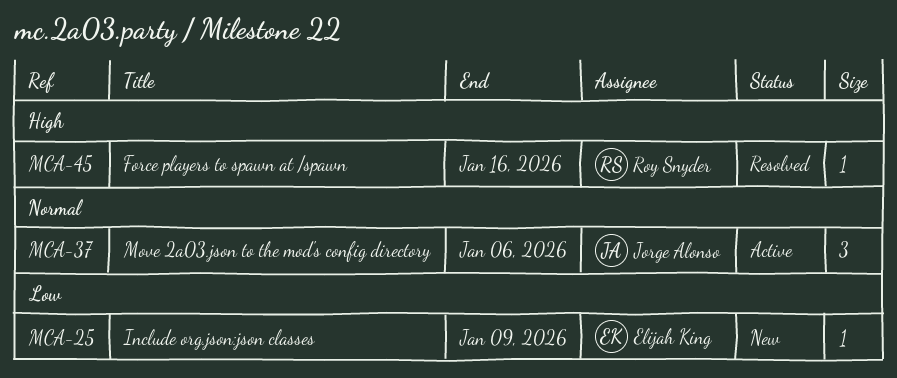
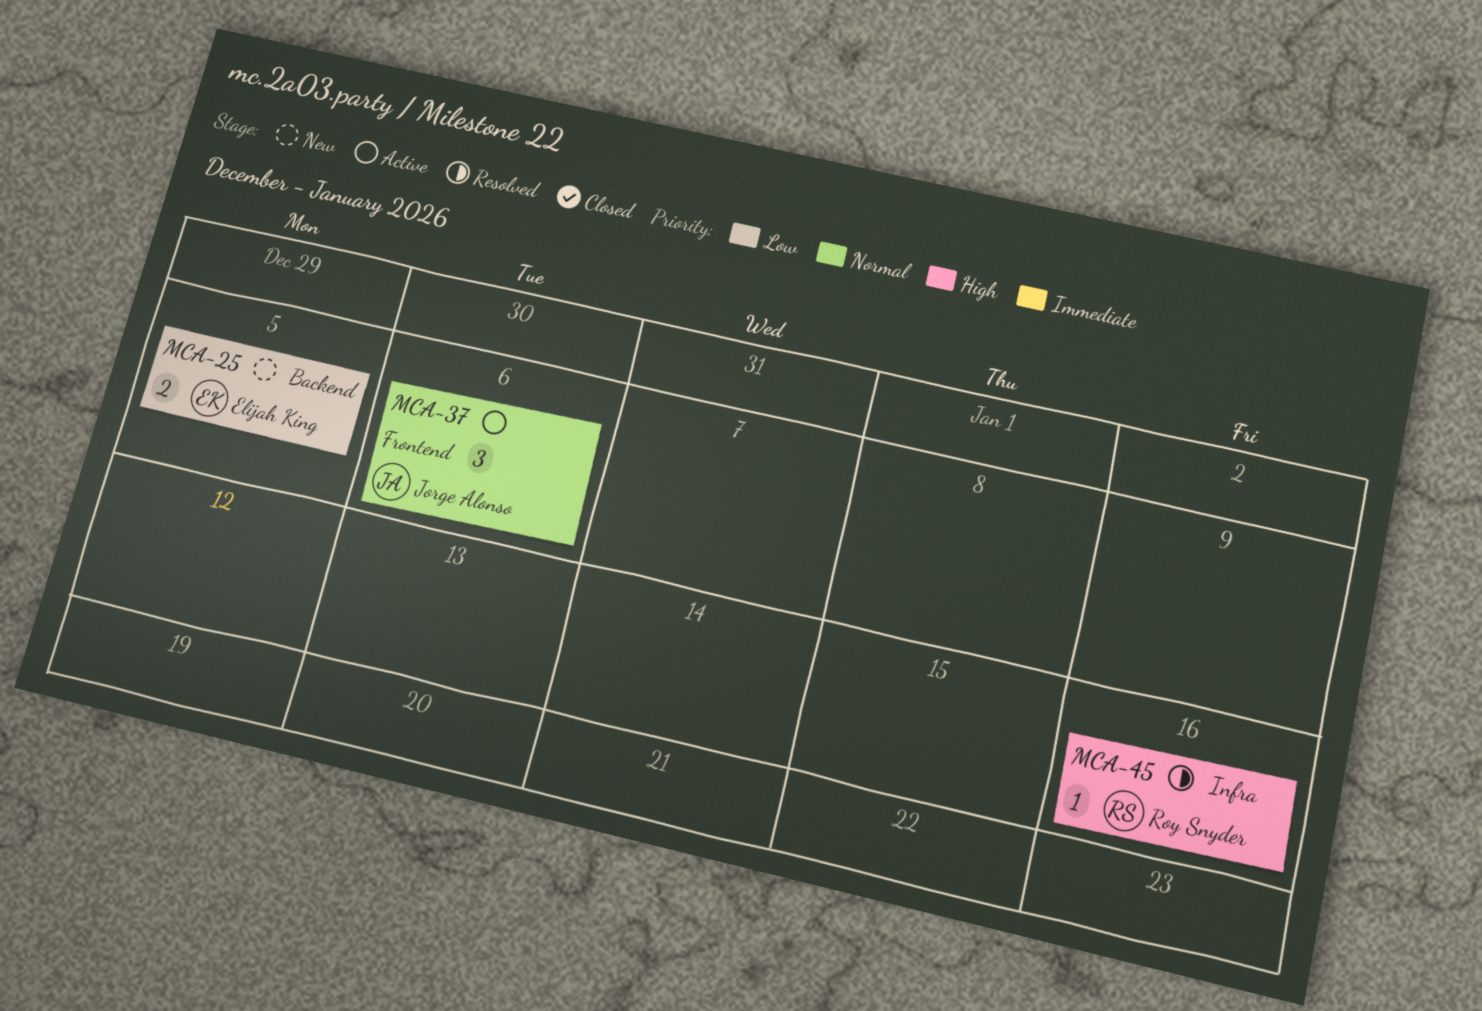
MCA-25, estimate: 1 -> 2
MCA-25, due: Jan 9 -> Jan 5

